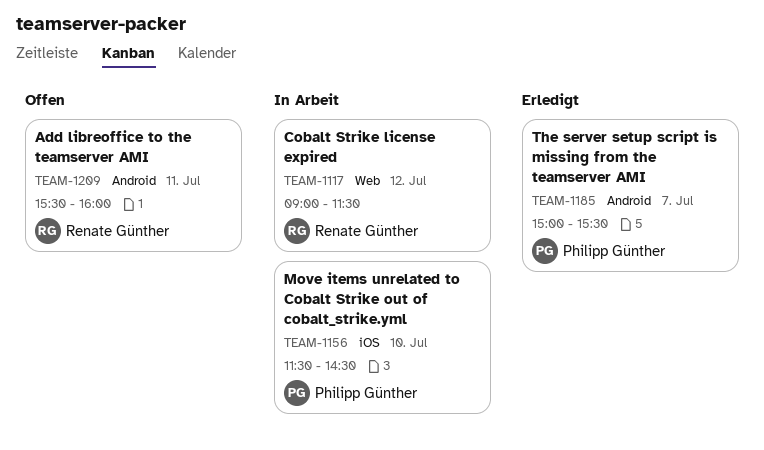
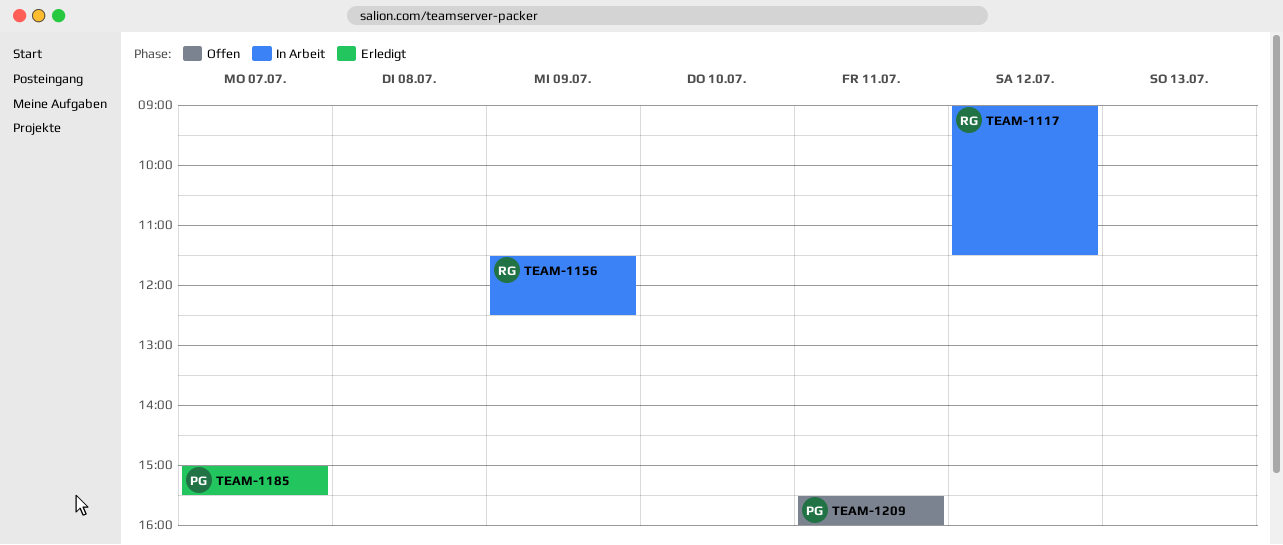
TEAM-1156, owner: Philipp Günther -> Renate Günther
TEAM-1156, day: Jul 10 -> Jul 9
TEAM-1156, ends: 14:30 -> 12:30
TEAM-1209, owner: Renate Günther -> Philipp Günther

